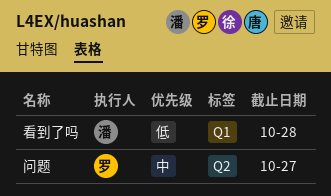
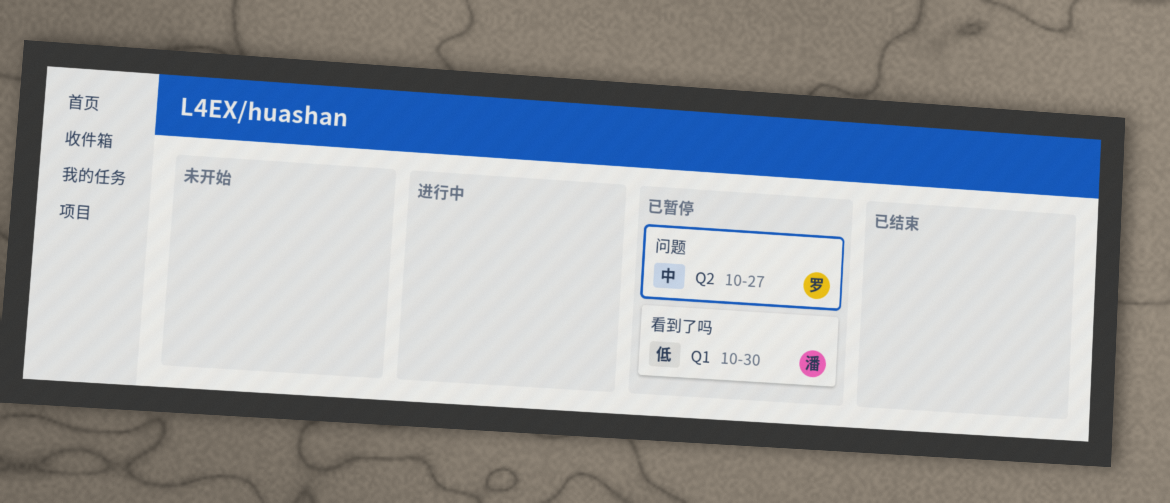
看到了吗, due: Oct 28 -> Oct 30

